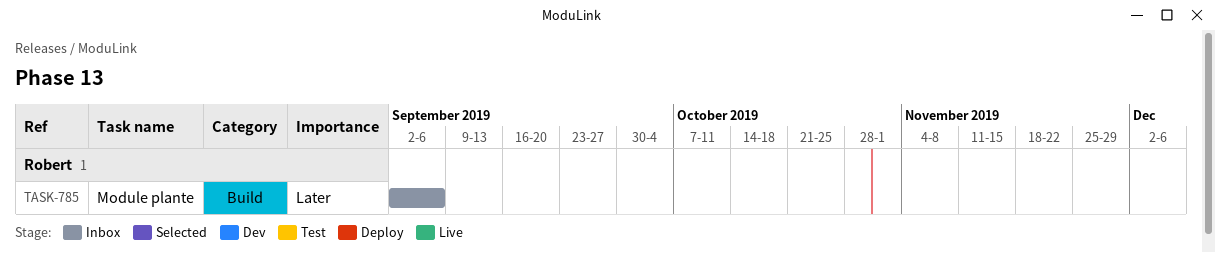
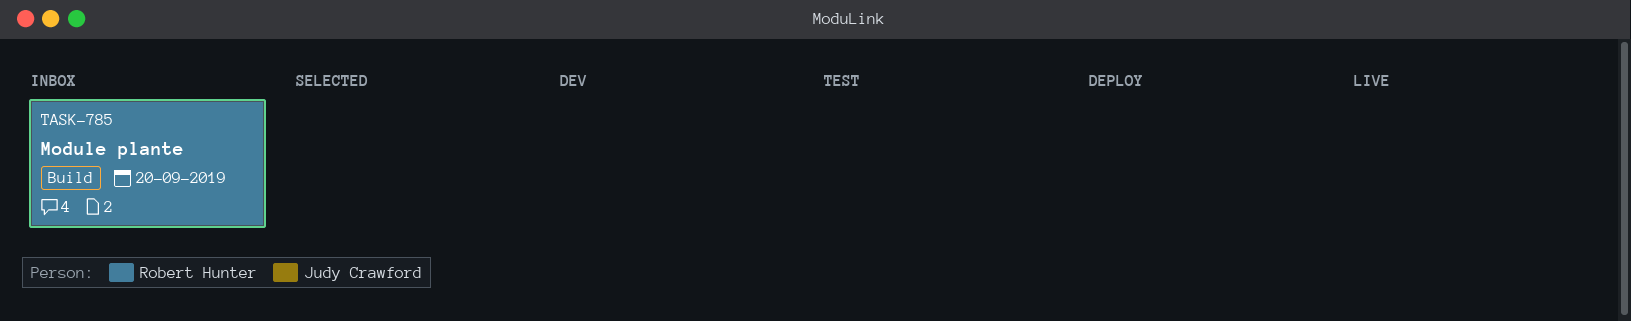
TASK-785, due: Sep 6 -> Sep 20

